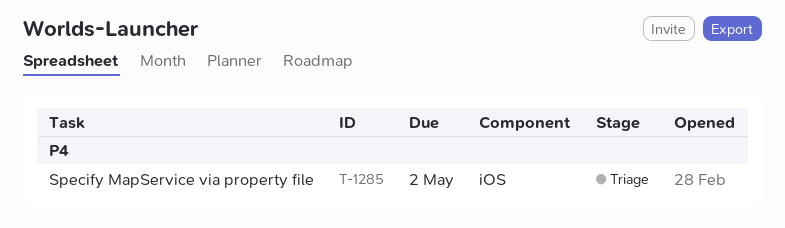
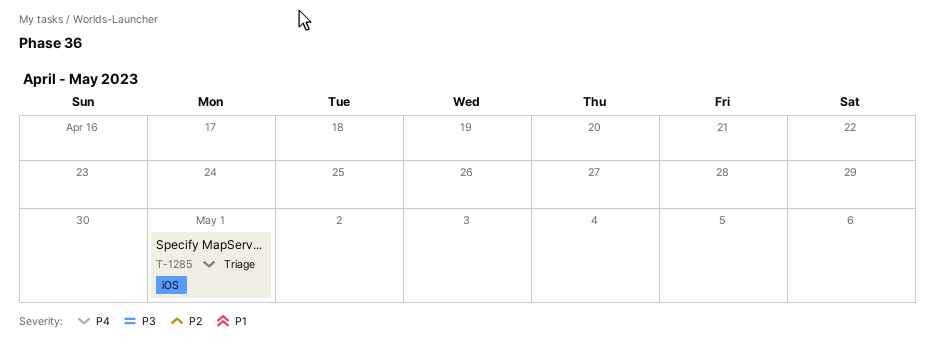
T-1285, due: May 2 -> May 1

